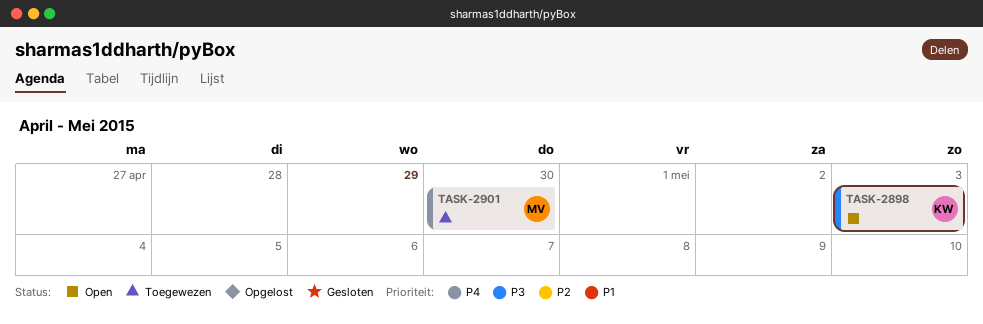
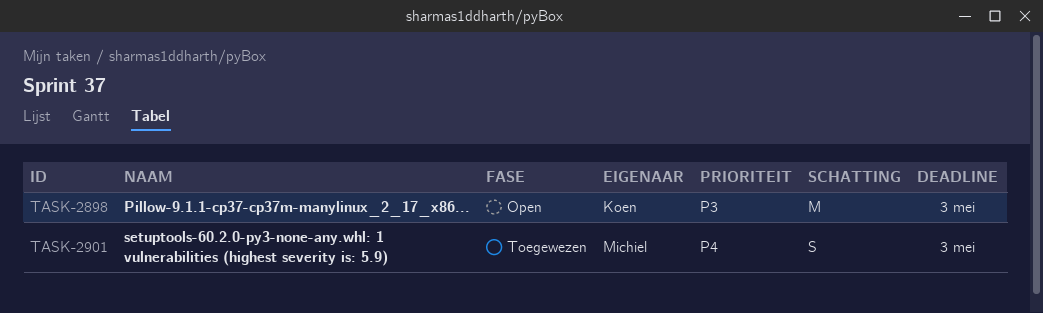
TASK-2901, due: Apr 30 -> May 3

